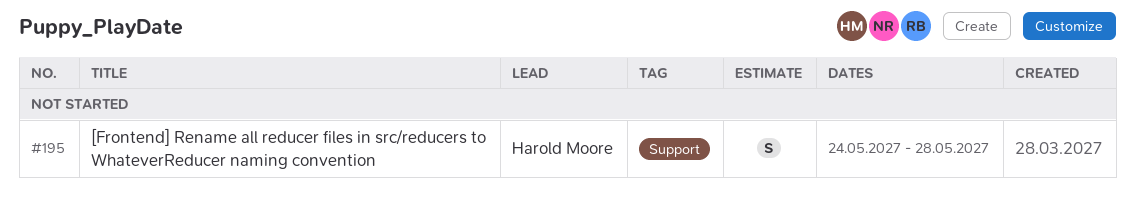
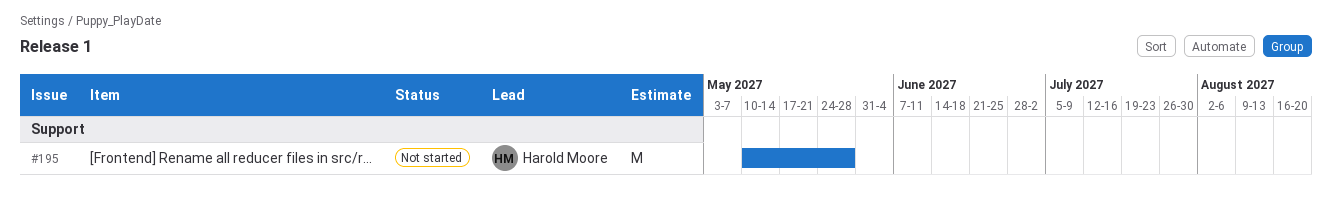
#195, estimate: S -> M
#195, start: May 24 -> May 10

